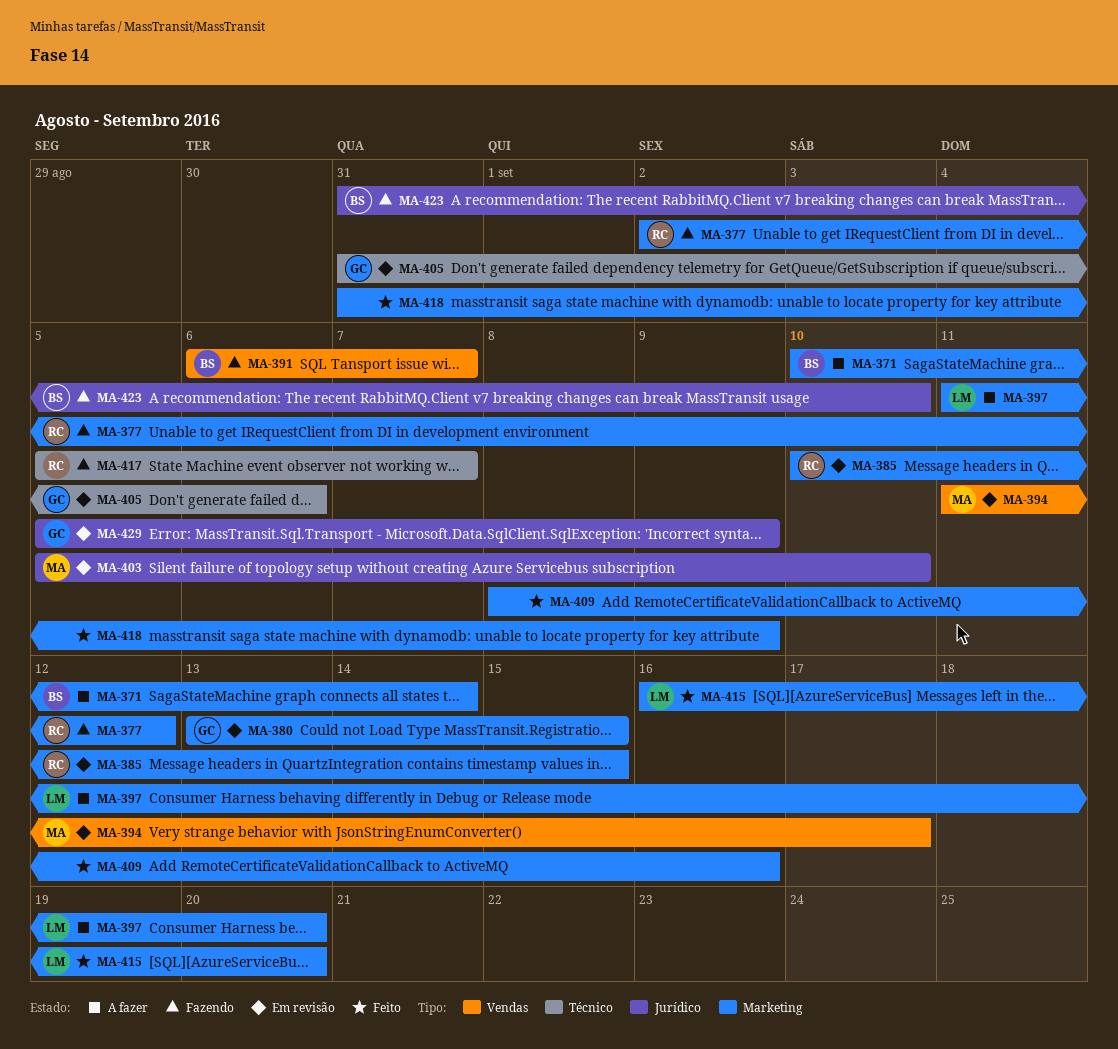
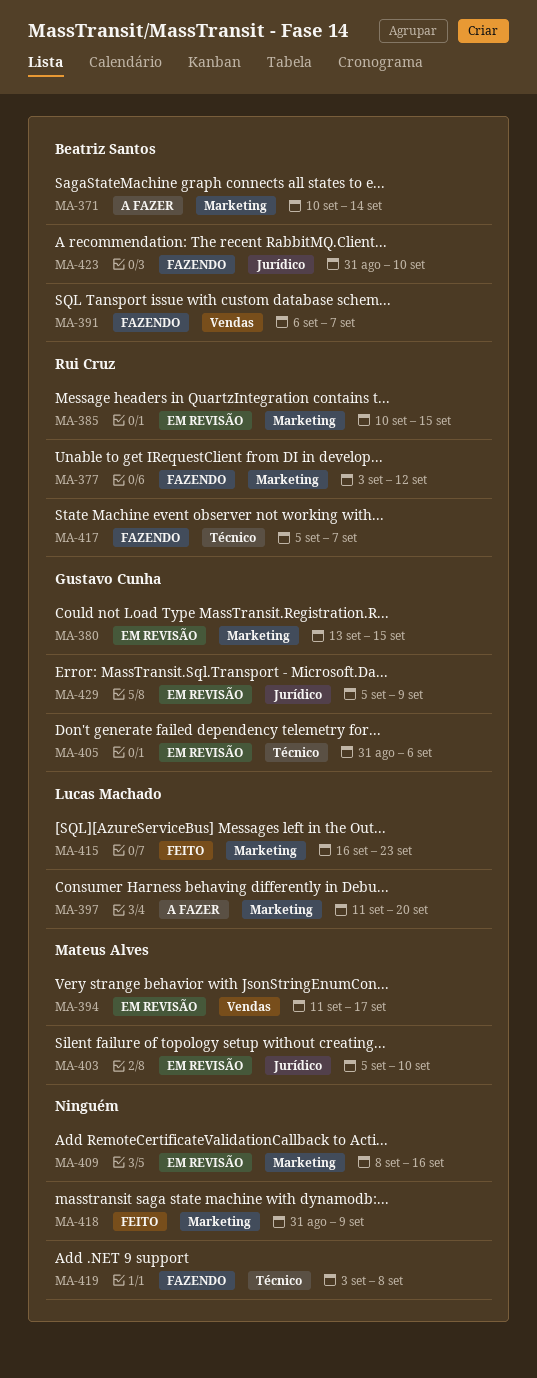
MA-377, start: Sep 2 -> Sep 3
MA-409, status: Feito -> Em revisão
MA-415, due: Sep 20 -> Sep 23
MA-419: none -> present

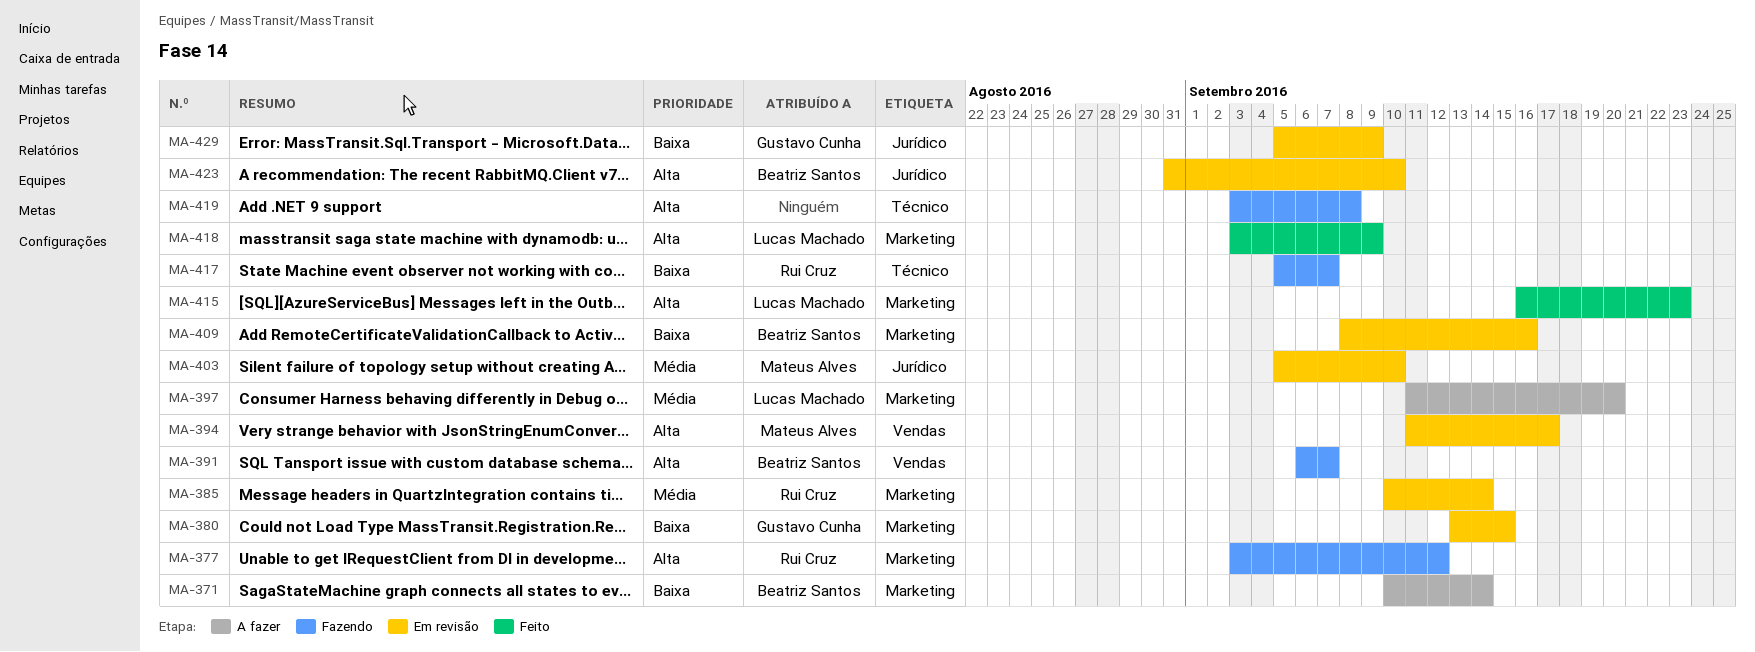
MA-385, due: Sep 15 -> Sep 14
MA-405: present -> none
MA-409, owner: none -> Beatriz Santos
MA-418, owner: none -> Lucas Machado
MA-418, start: Aug 31 -> Sep 3
MA-423, status: Fazendo -> Em revisão

